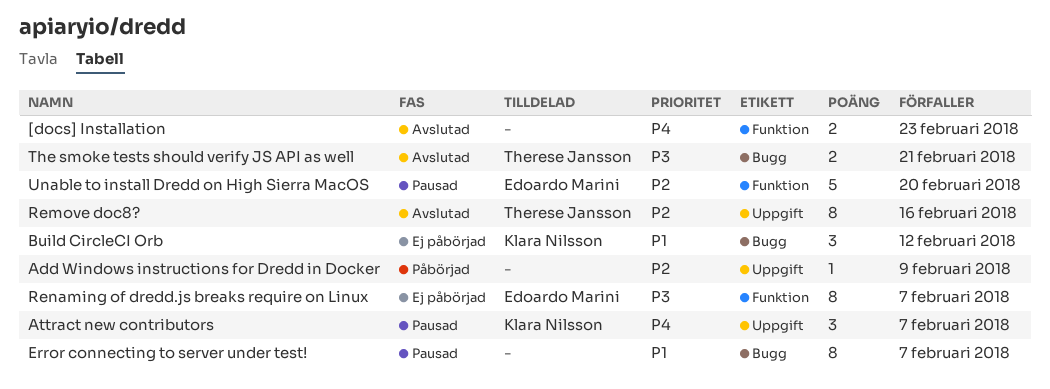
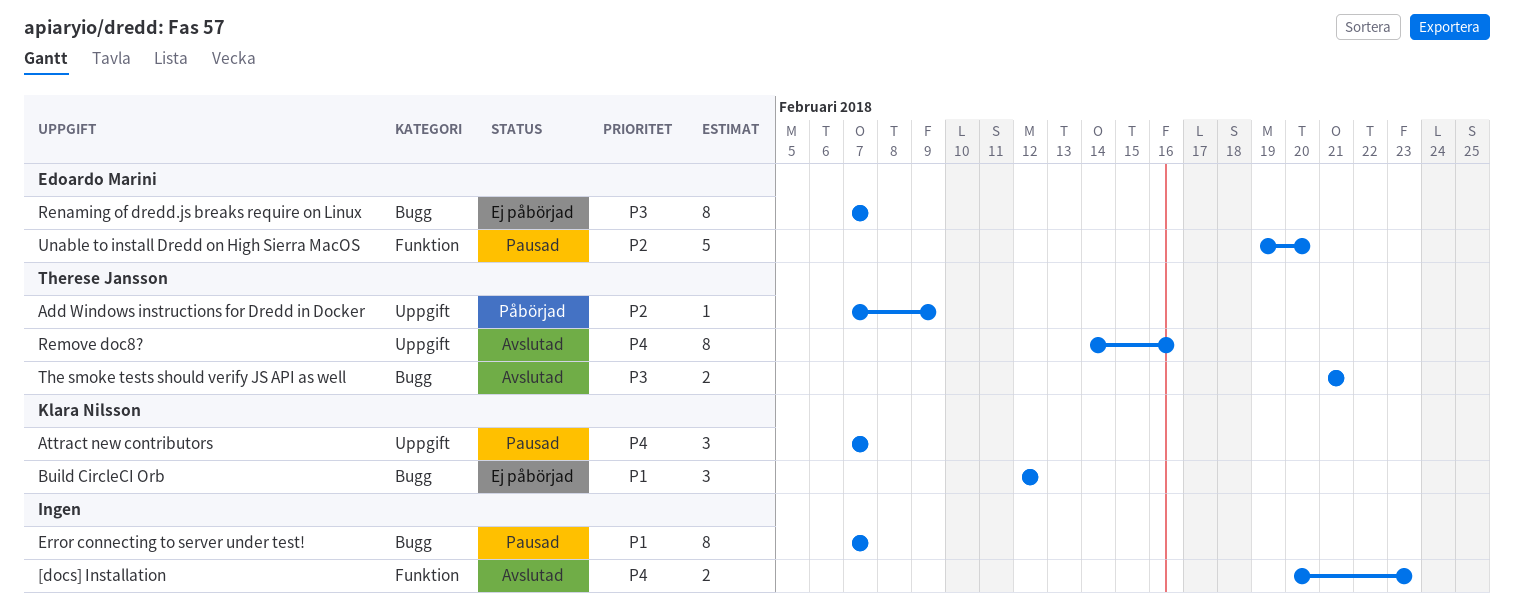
Add Windows instructions for Dredd in Docker, owner: none -> Therese Jansson
Remove doc8?, priority: P2 -> P4
Renaming of dredd.js breaks require on Linux, label: Funktion -> Bugg

